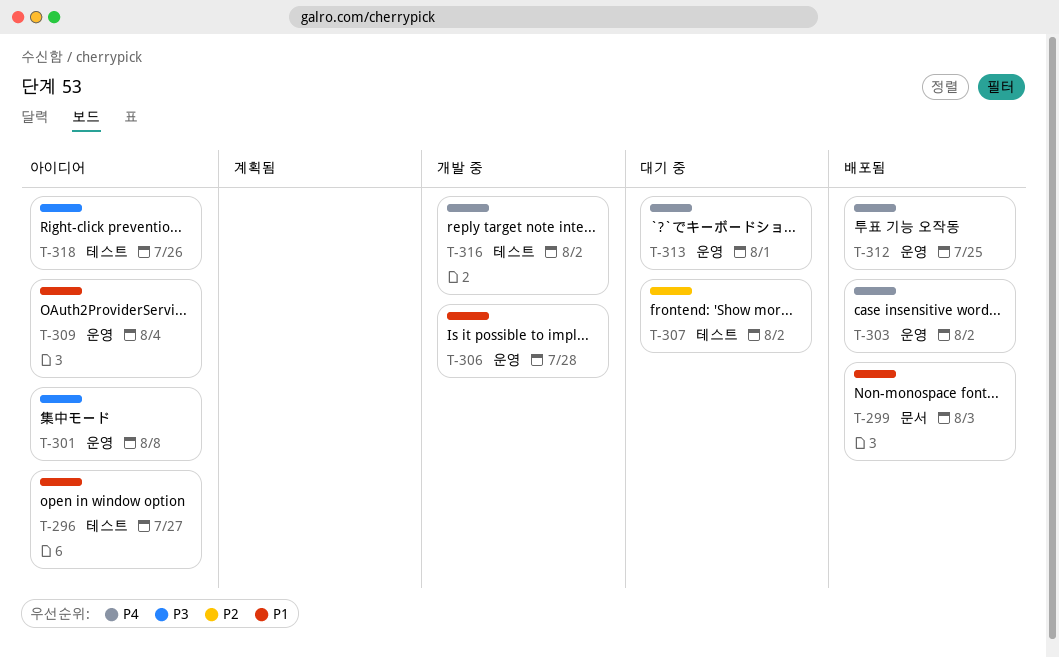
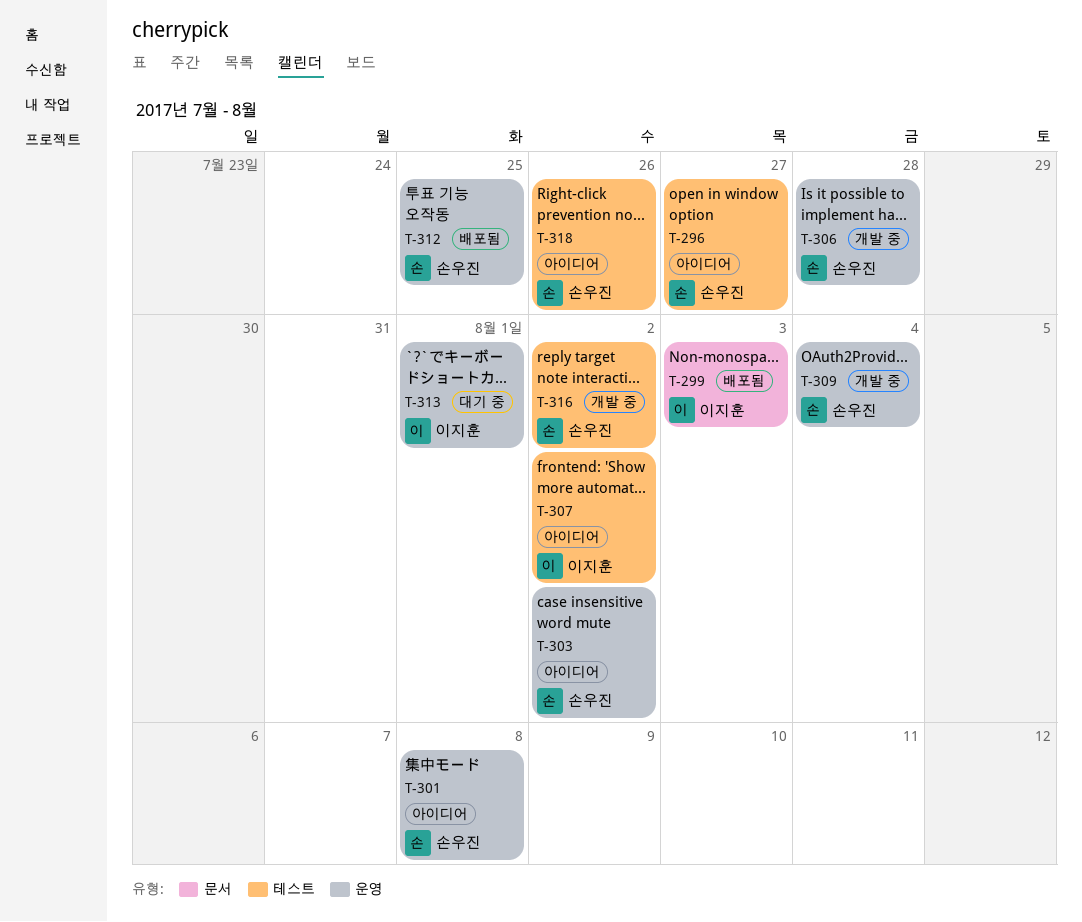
T-303, status: 배포됨 -> 아이디어
T-307, status: 대기 중 -> 아이디어
T-309, status: 아이디어 -> 개발 중

